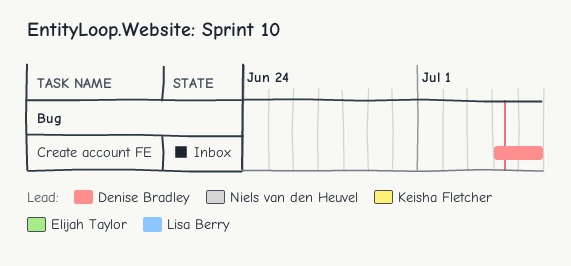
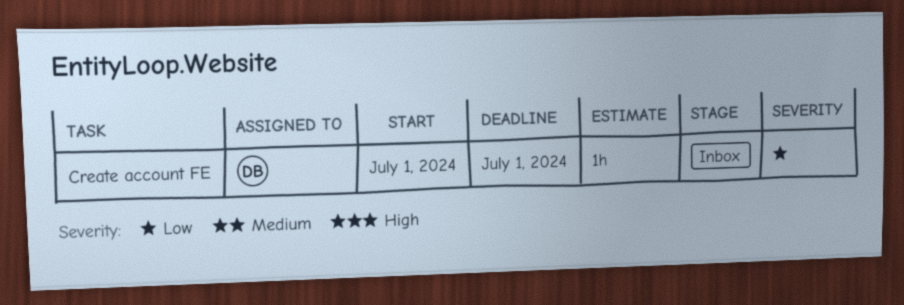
Create account FE, start: Jul 4 -> Jul 1
Create account FE, due: Jul 5 -> Jul 1

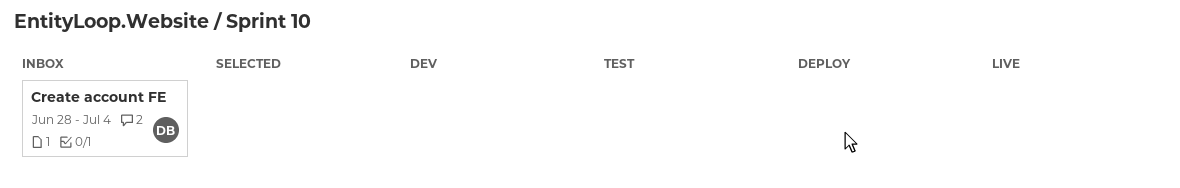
Create account FE, start: Jul 1 -> Jun 28
Create account FE, due: Jul 1 -> Jul 4

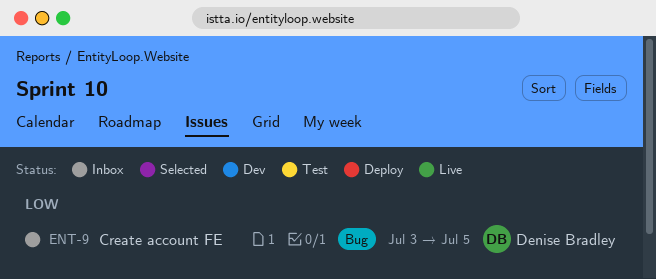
Create account FE, start: Jun 28 -> Jul 3
Create account FE, due: Jul 4 -> Jul 5

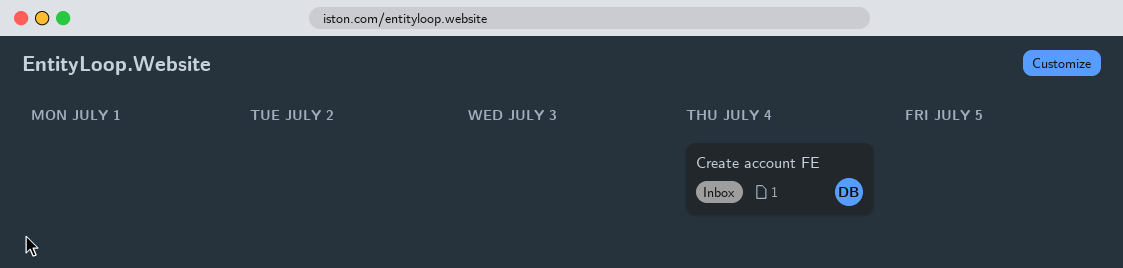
Create account FE, due: Jul 5 -> Jul 4

